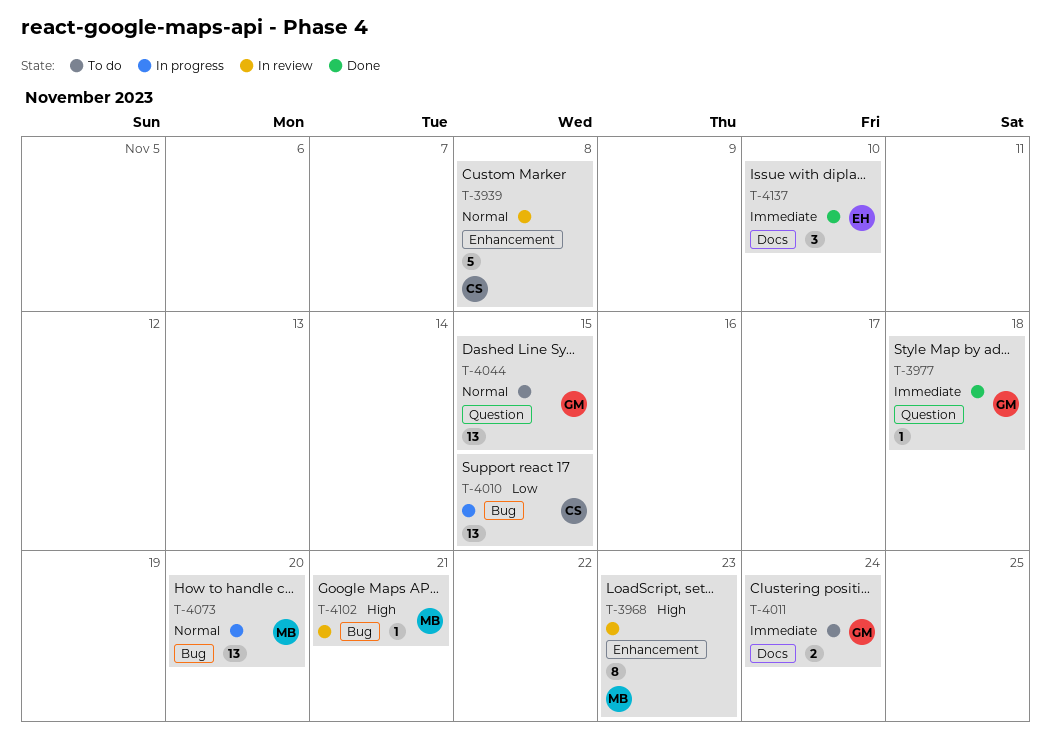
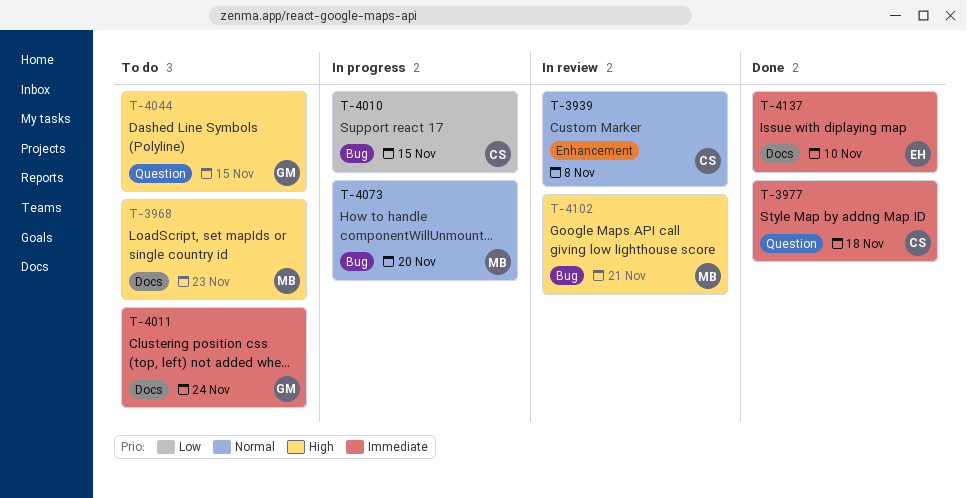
T-3968, status: In review -> To do
T-3968, label: Enhancement -> Docs
T-3977, owner: GM -> CS
T-4044, priority: Normal -> High

